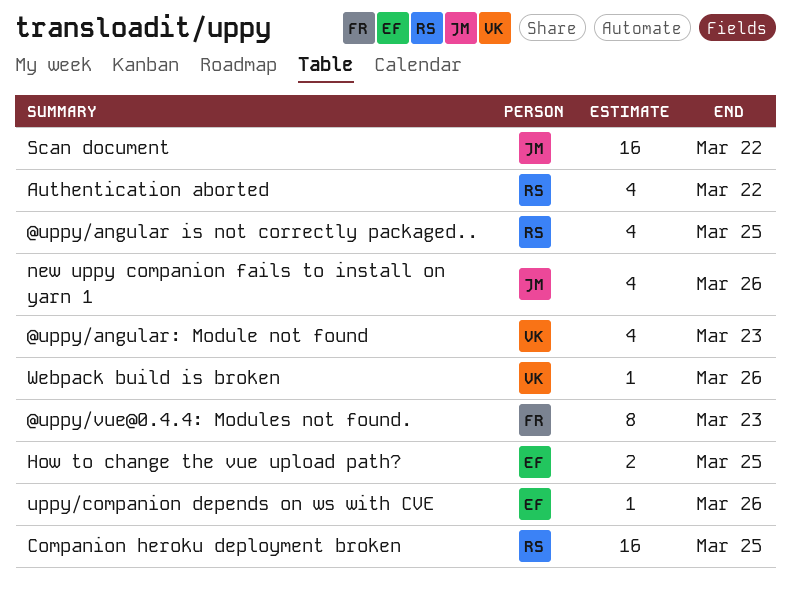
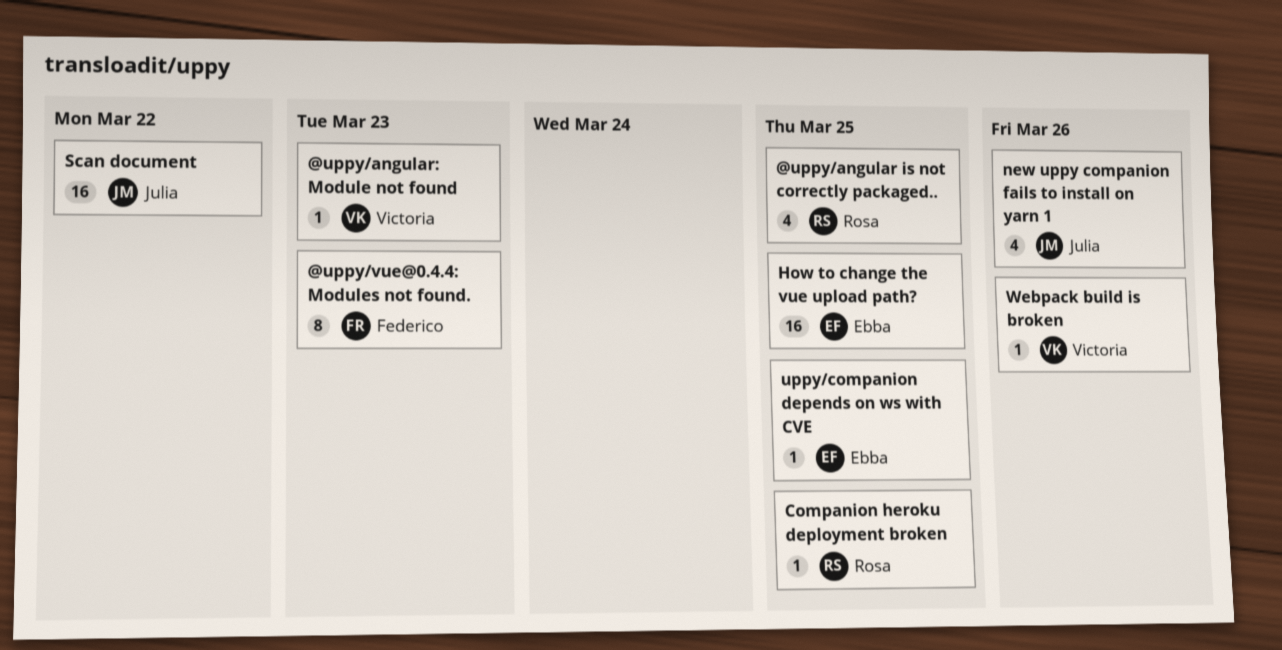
@uppy/angular: Module not found, estimate: 4 -> 1
Authentication aborted: present -> none
Companion heroku deployment broken, estimate: 16 -> 1
How to change the vue upload path?, estimate: 2 -> 16
uppy/companion depends on ws with CVE, due: Mar 26 -> Mar 25

